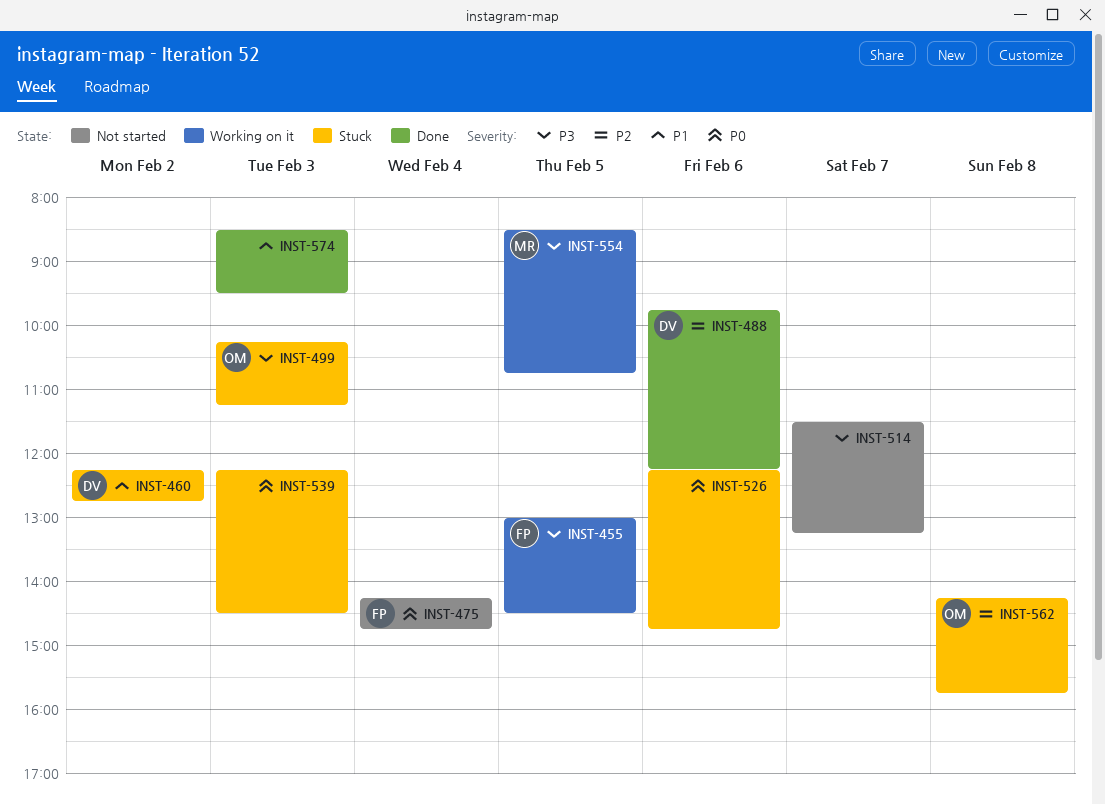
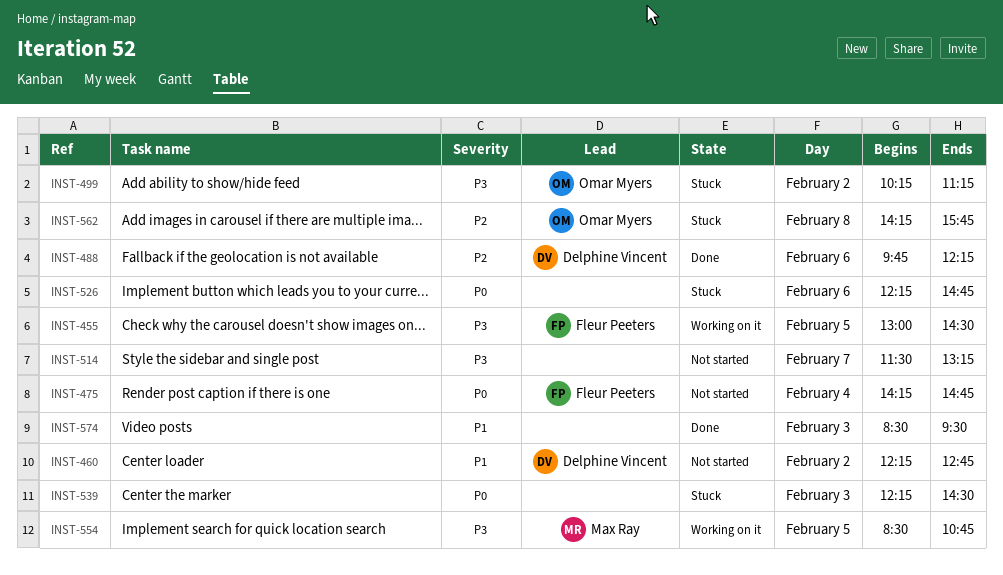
INST-460, status: Stuck -> Not started
INST-499, day: Feb 3 -> Feb 2

